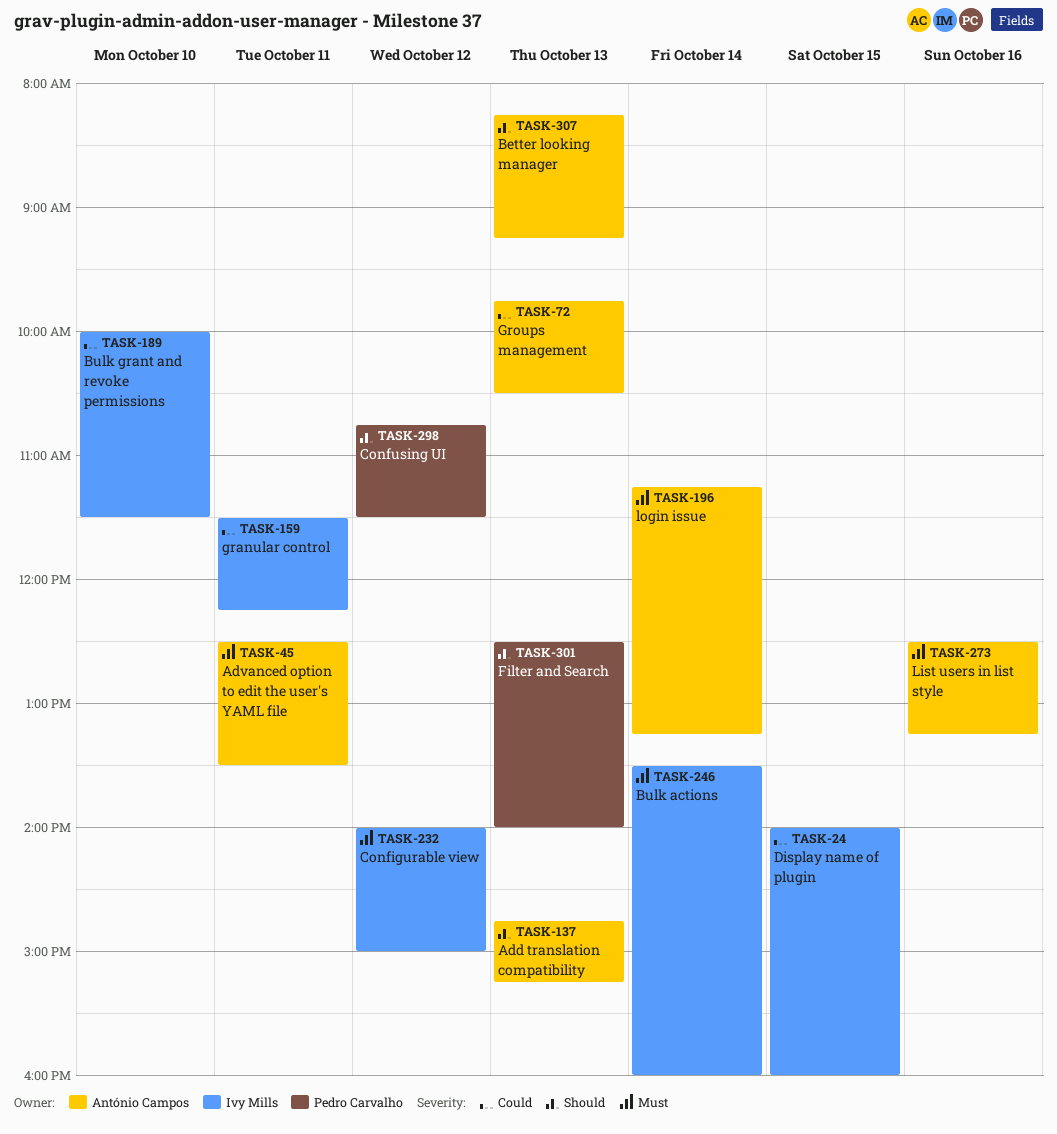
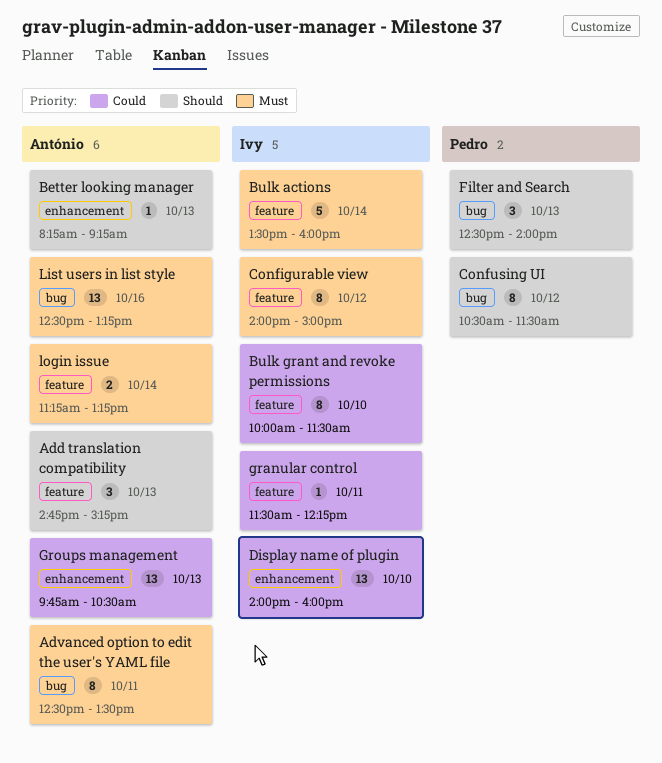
Confusing UI, begins: 10:45 -> 10:30
Display name of plugin, day: Oct 15 -> Oct 10

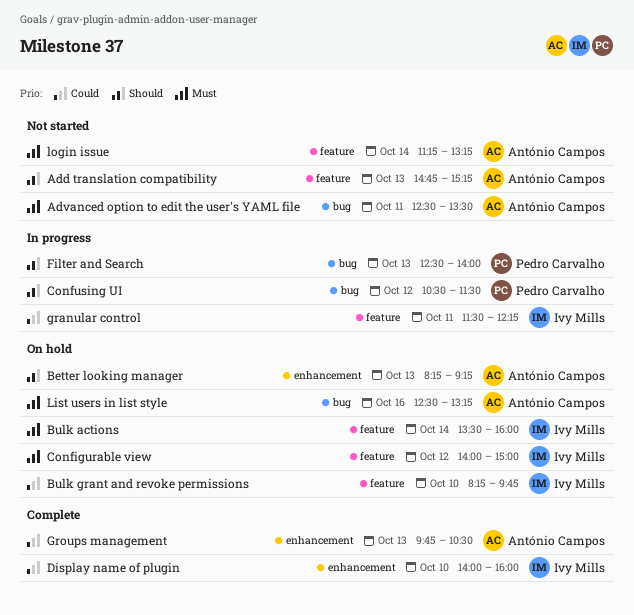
Bulk grant and revoke permissions, begins: 10:00 -> 08:15
Bulk grant and revoke permissions, ends: 11:30 -> 09:45

